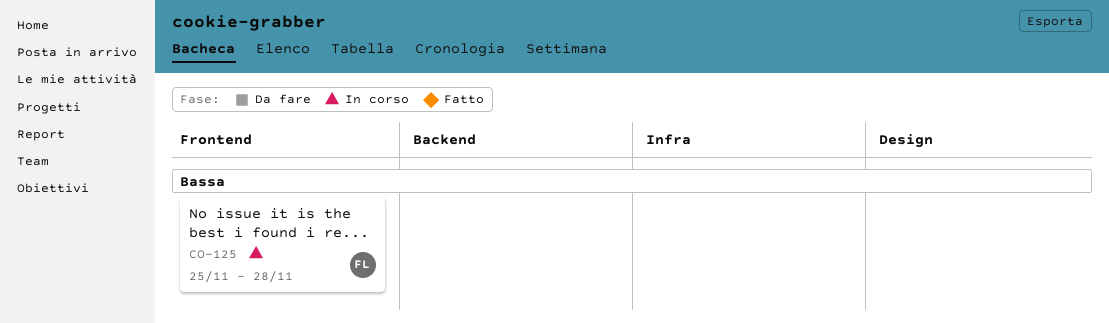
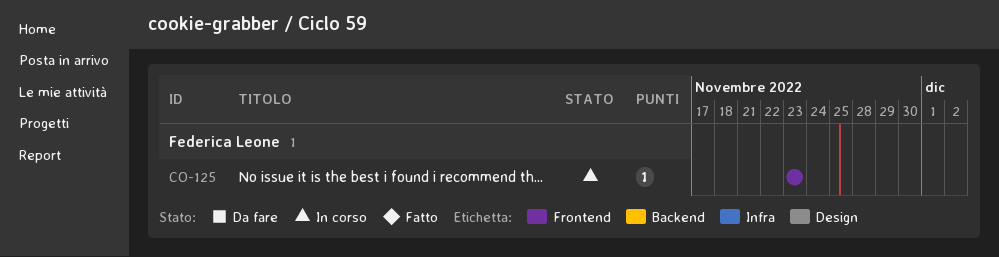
CO-125, start: Nov 25 -> Nov 23
CO-125, due: Nov 28 -> Nov 23

